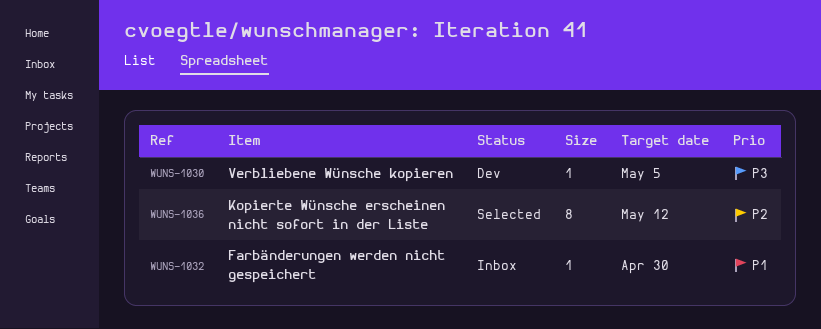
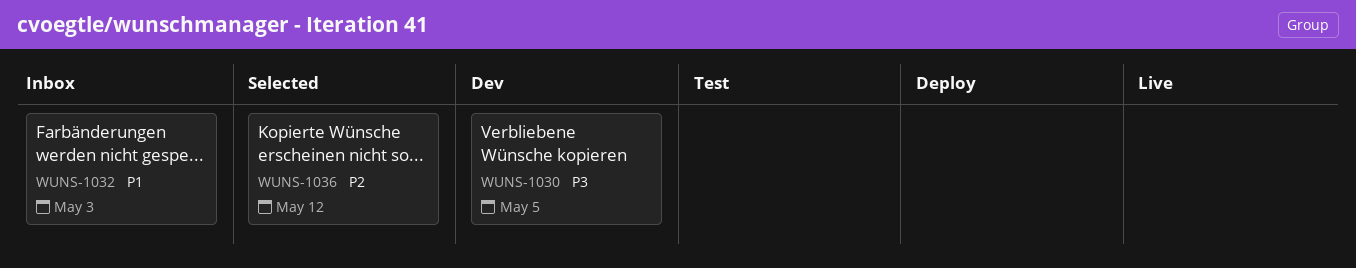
WUNS-1032, due: Apr 30 -> May 3

